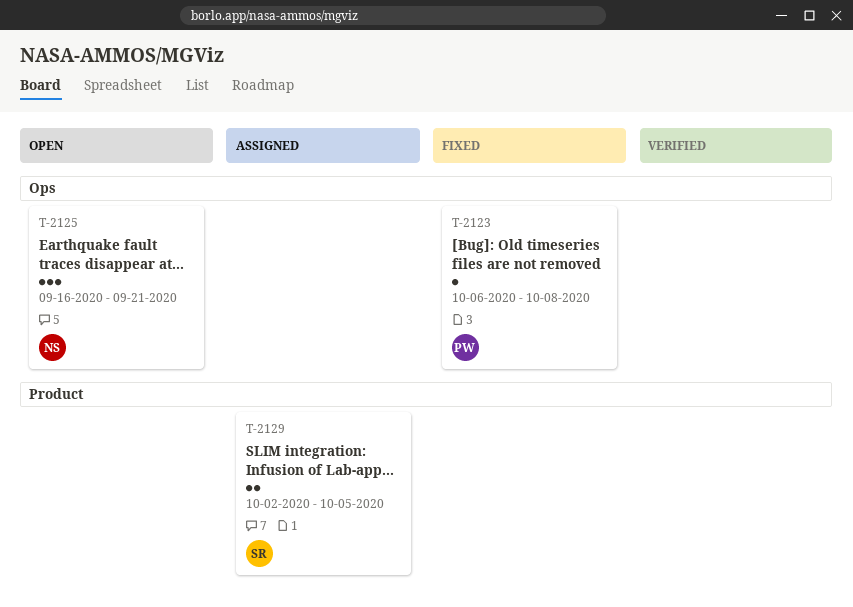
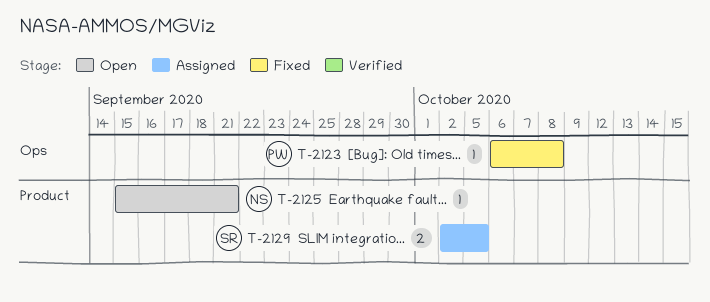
T-2125, label: Ops -> Product
T-2125, estimate: 3 -> 1
T-2125, start: Sep 16 -> Sep 15

